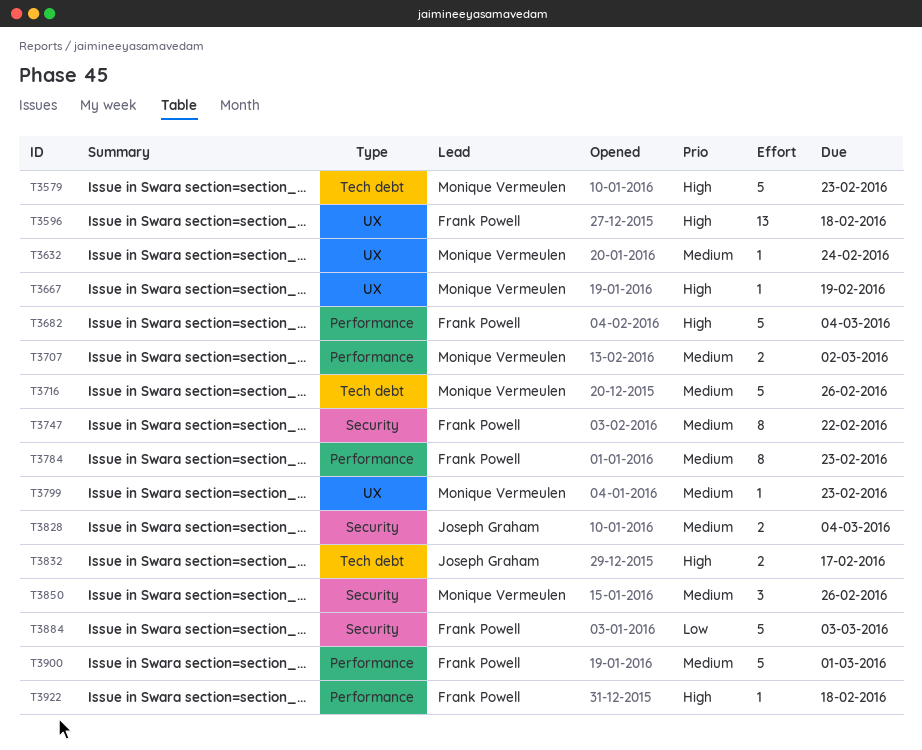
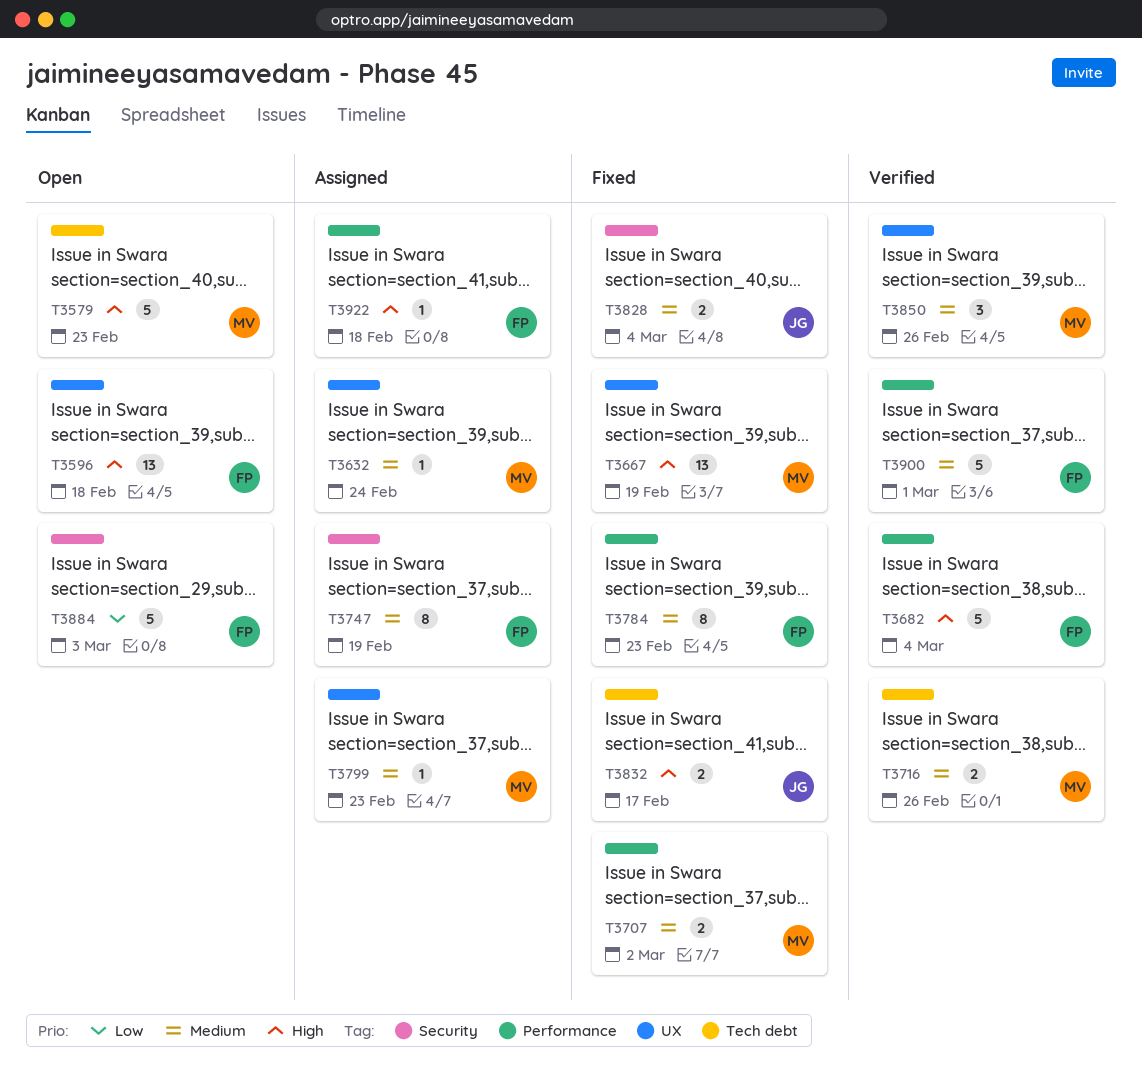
T3667, estimate: 1 -> 13
T3716, estimate: 5 -> 2
T3747, due: Feb 22 -> Feb 19
T3850, label: Security -> UX

